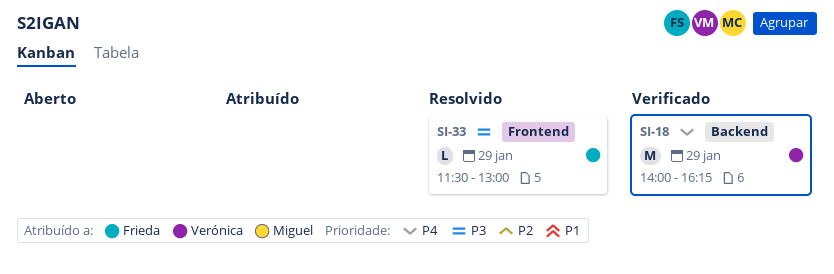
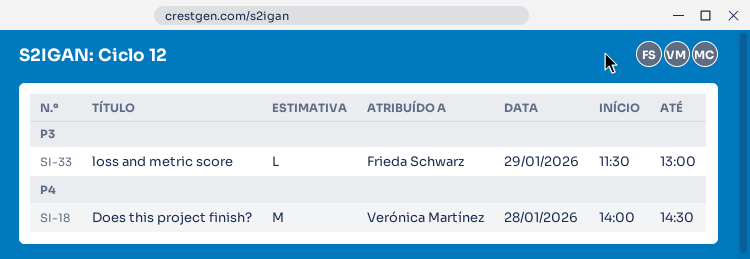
SI-18, day: Jan 29 -> Jan 28
SI-18, ends: 16:15 -> 14:30

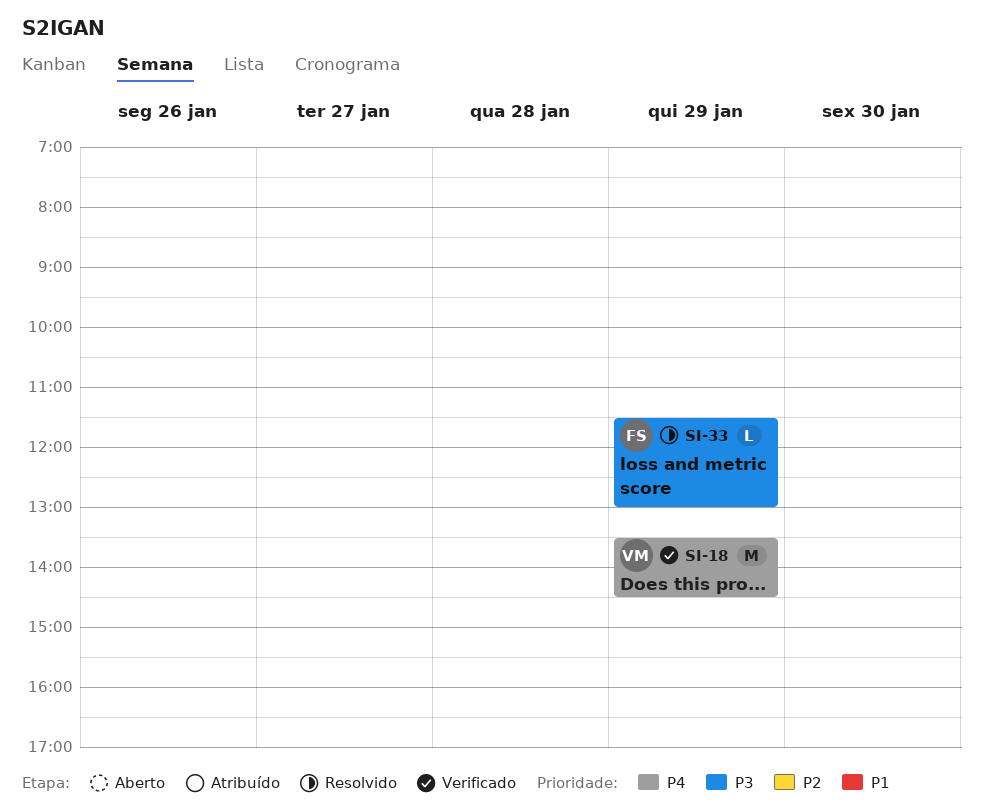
SI-18, day: Jan 28 -> Jan 29
SI-18, begins: 14:00 -> 13:30

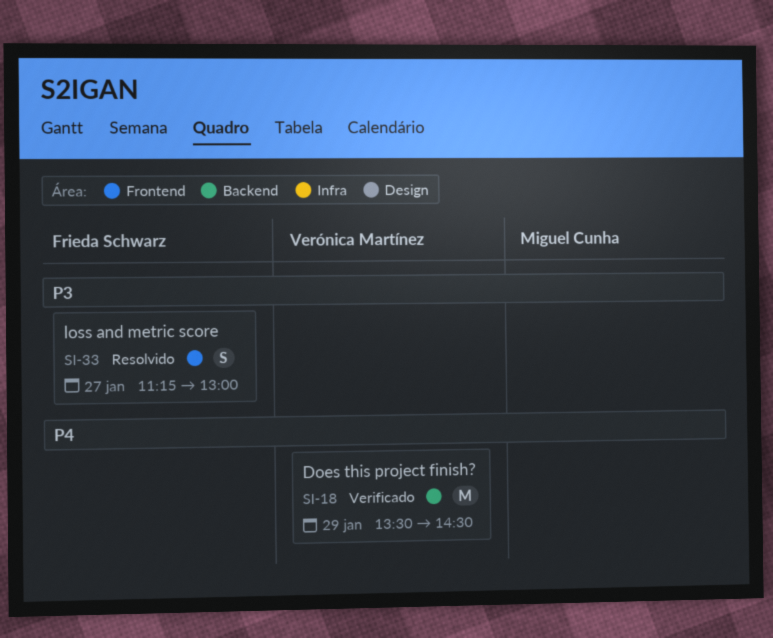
SI-33, estimate: L -> S
SI-33, day: Jan 29 -> Jan 27
SI-33, begins: 11:30 -> 11:15

